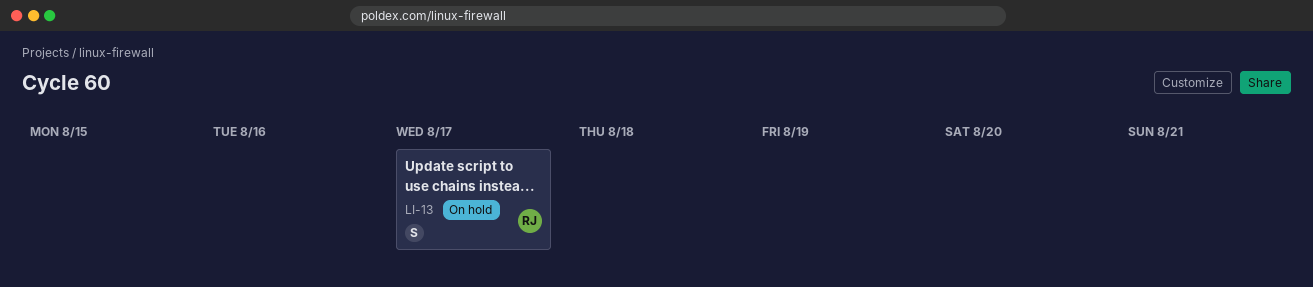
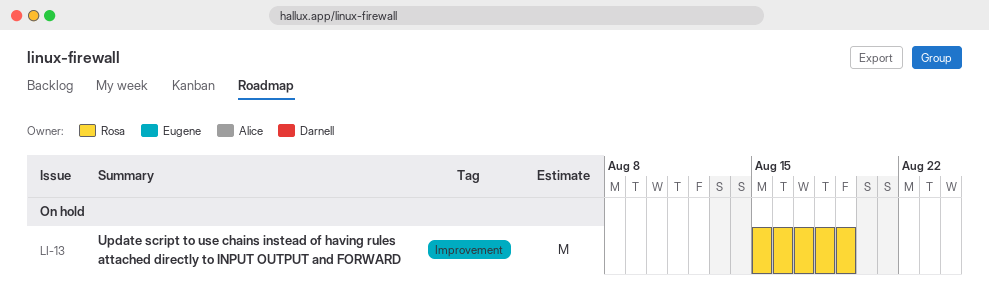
LI-13, estimate: S -> M
LI-13, due: Aug 17 -> Aug 19

